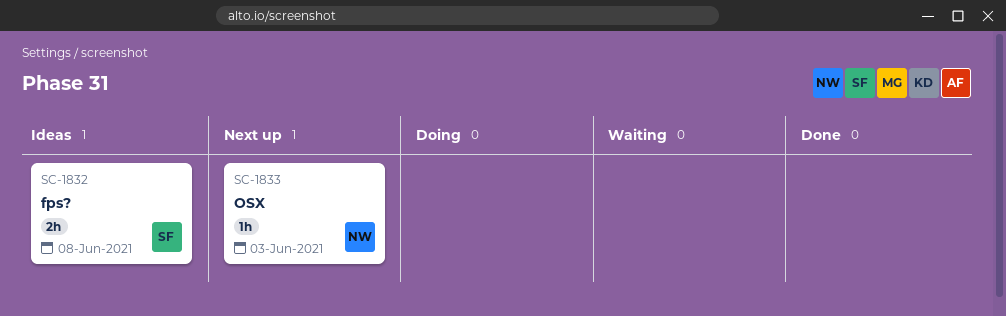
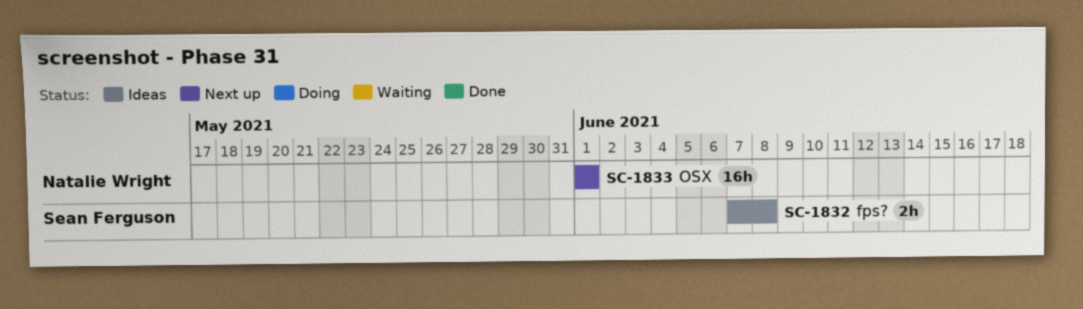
SC-1833, estimate: 1h -> 16h
SC-1833, due: Jun 3 -> Jun 1

